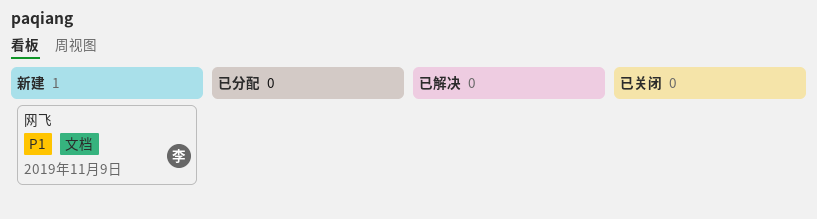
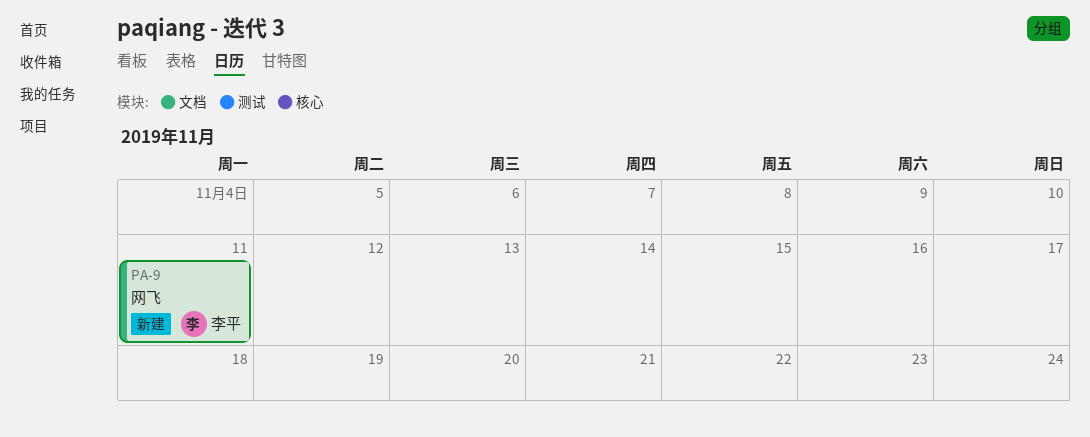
网飞, due: Nov 9 -> Nov 11

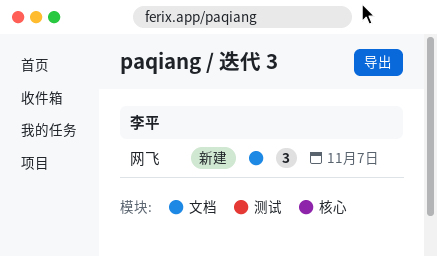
网飞, due: Nov 11 -> Nov 7

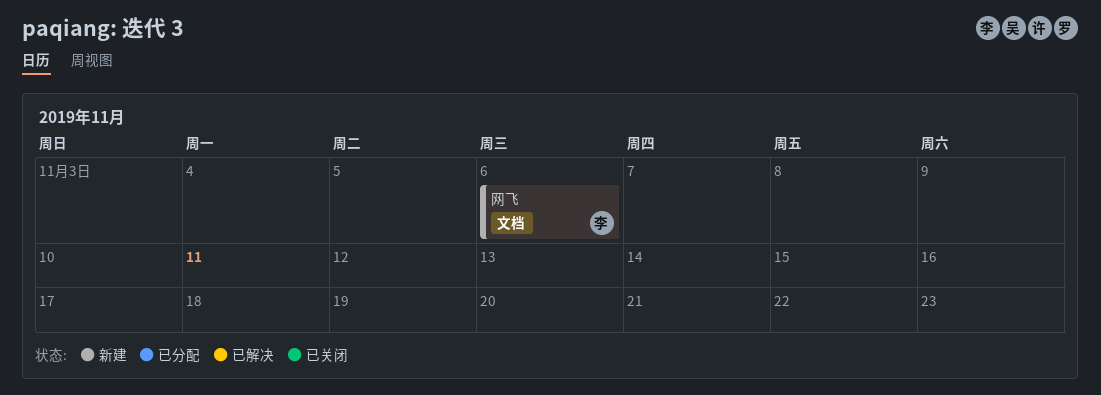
网飞, due: Nov 7 -> Nov 6

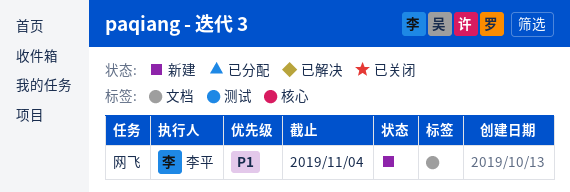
网飞, due: Nov 6 -> Nov 4

